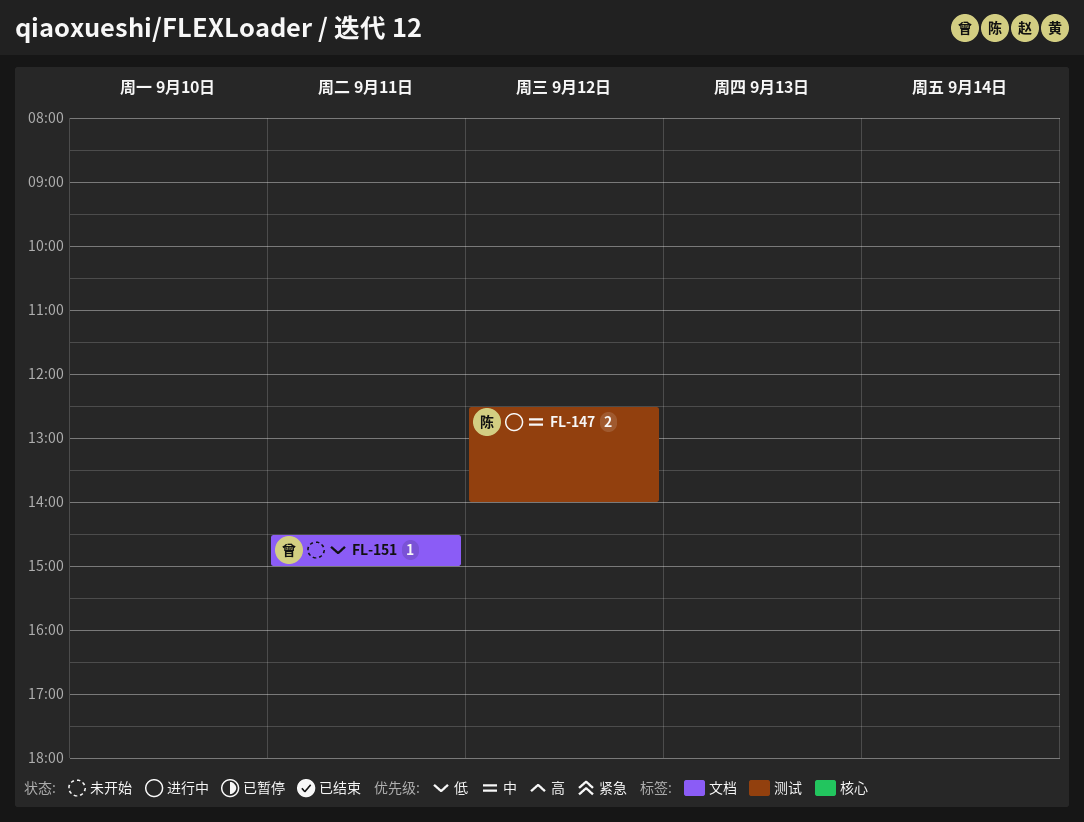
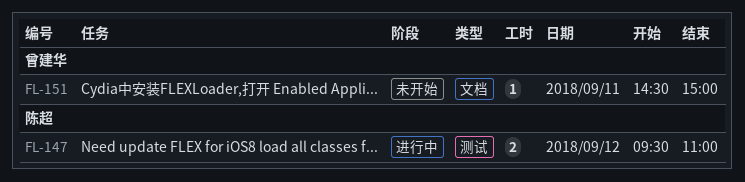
FL-147, begins: 12:30 -> 09:30
FL-147, ends: 14:00 -> 11:00

